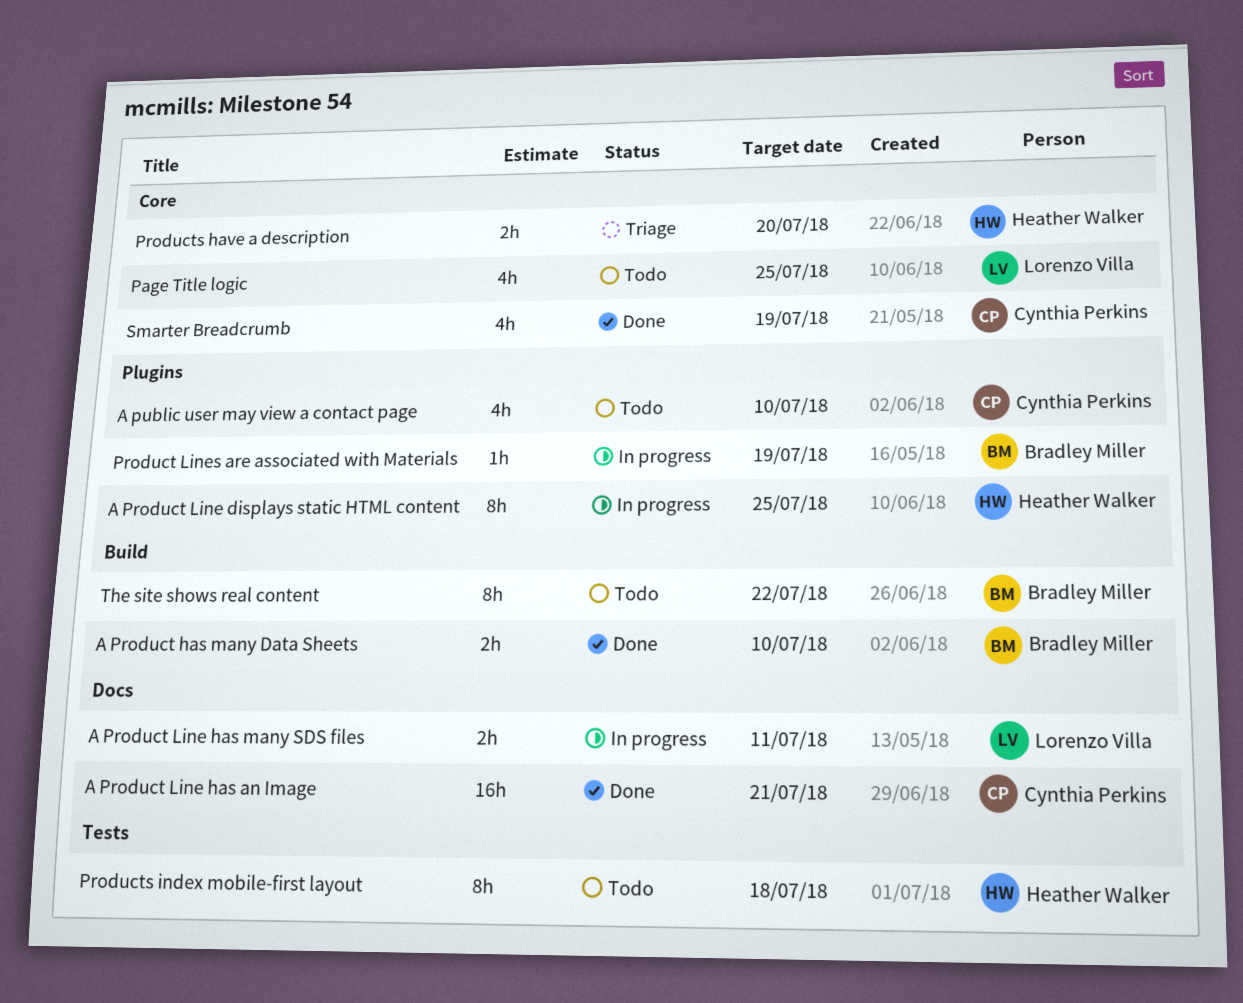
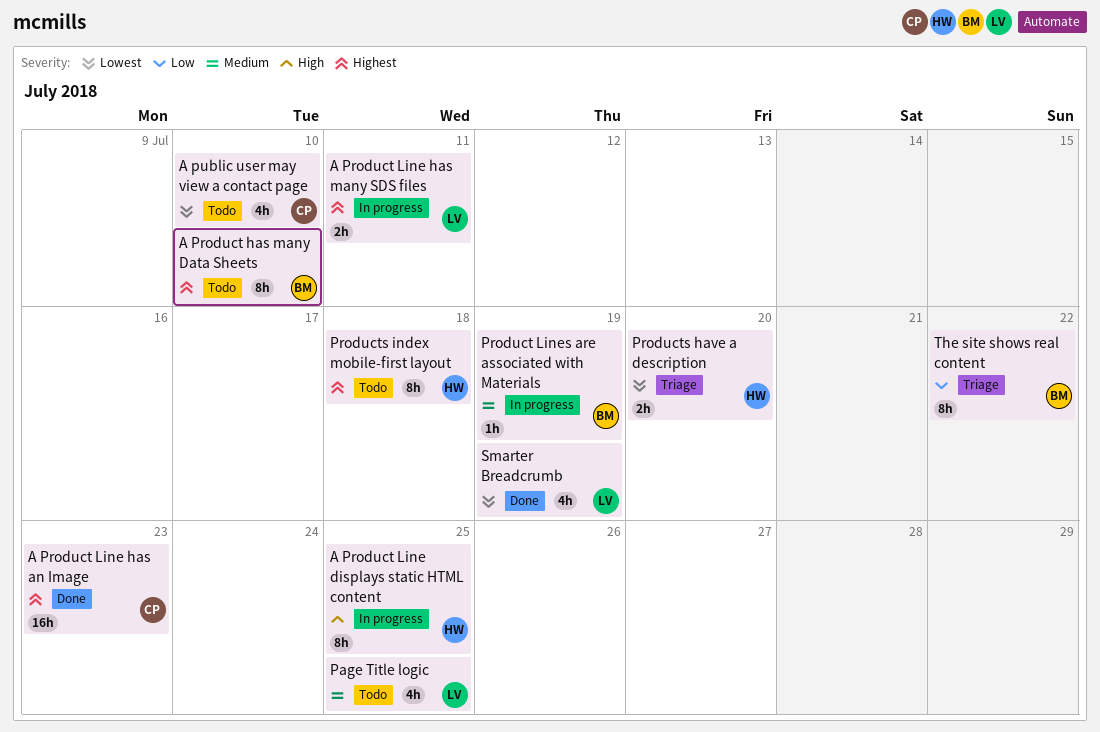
A Product has many Data Sheets, status: Done -> Todo
A Product has many Data Sheets, estimate: 2h -> 8h
A Product Line has an Image, due: Jul 21 -> Jul 23
Smarter Breadcrumb, owner: Cynthia Perkins -> Lorenzo Villa
The site shows real content, status: Todo -> Triage

